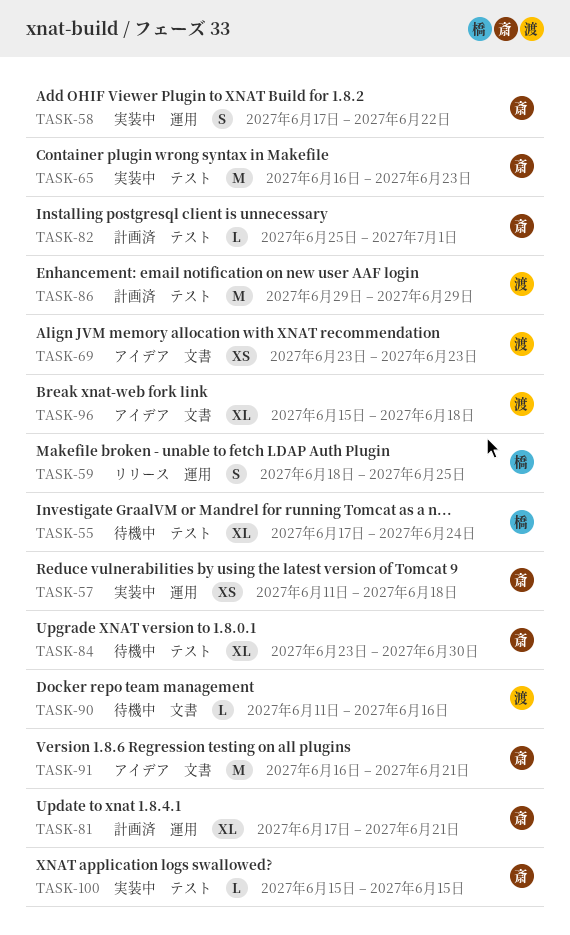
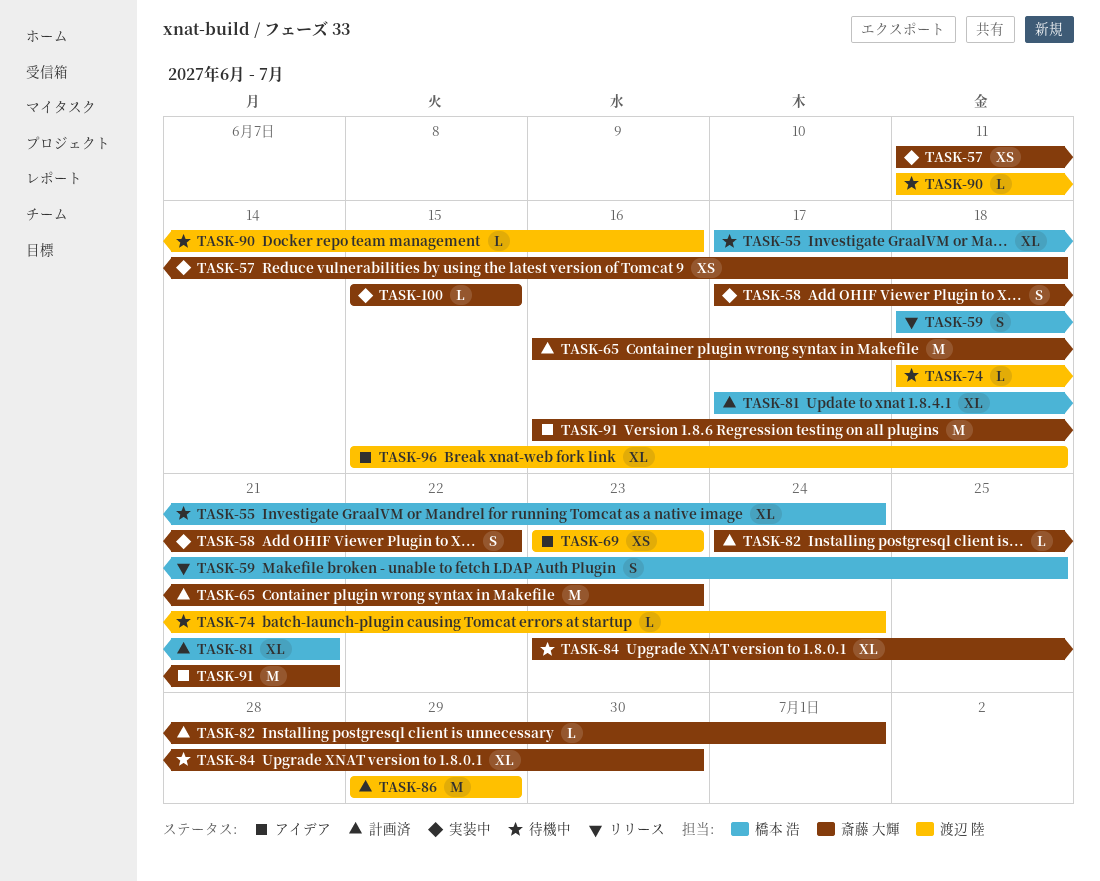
TASK-65, status: 実装中 -> 計画済
TASK-74: none -> present
TASK-81, owner: 斎藤 大輝 -> 橋本 浩
TASK-82, start: Jun 25 -> Jun 24

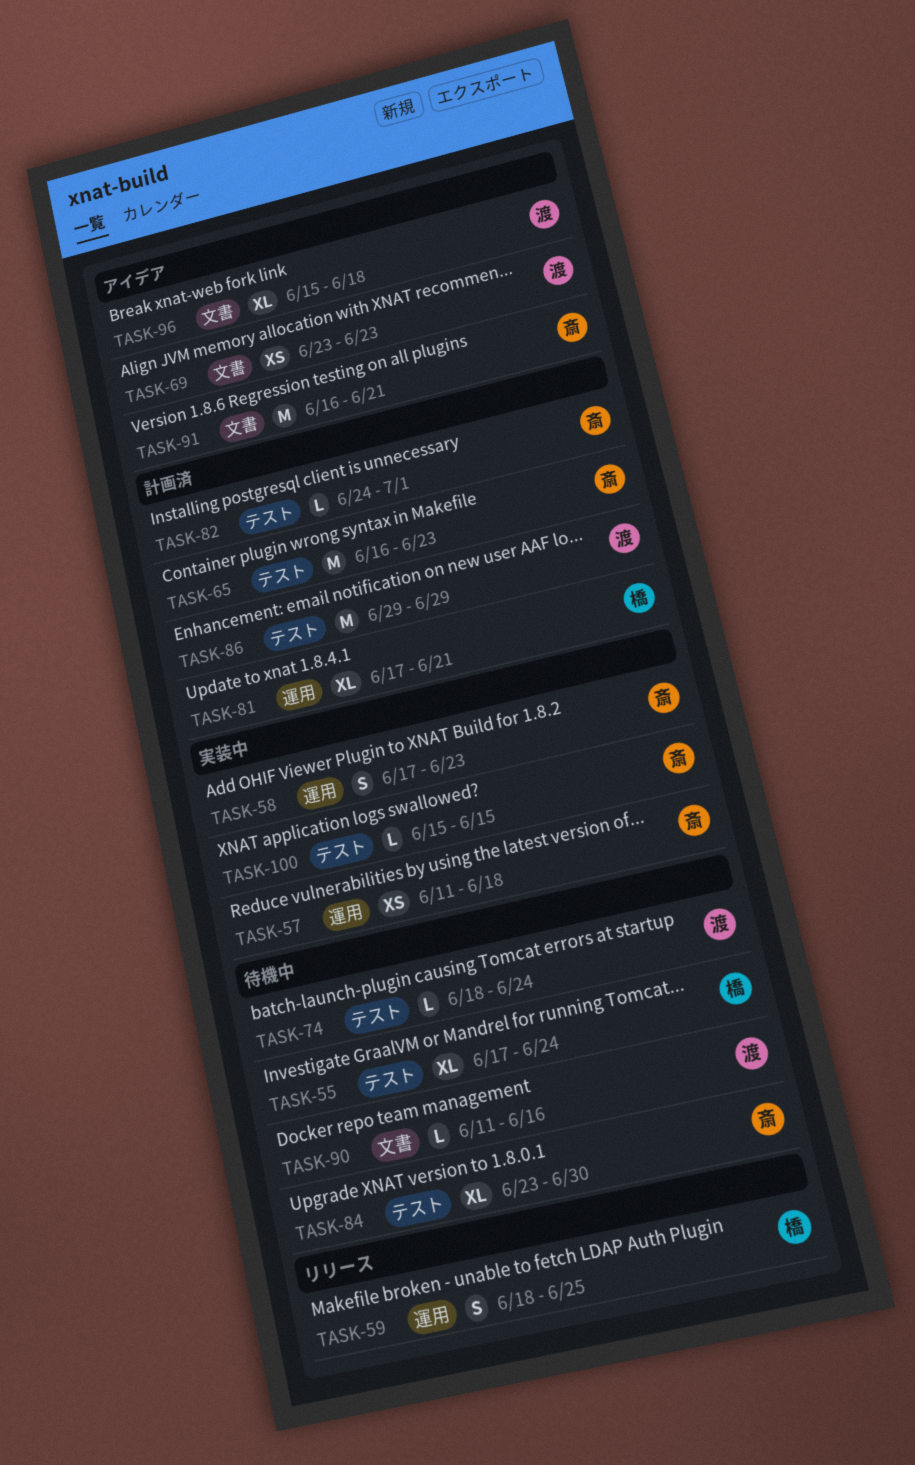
TASK-58, due: Jun 22 -> Jun 23

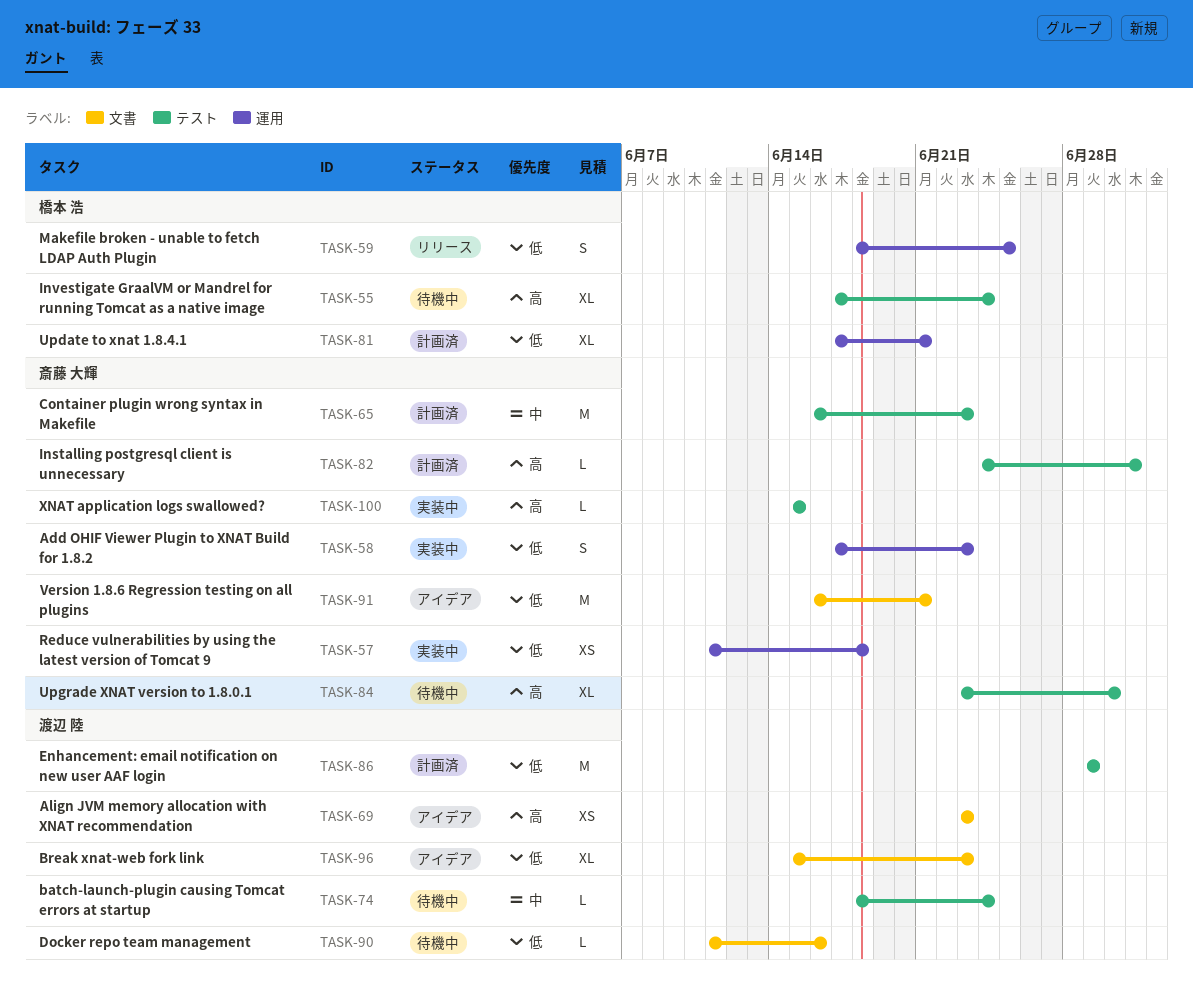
TASK-96, due: Jun 18 -> Jun 23

